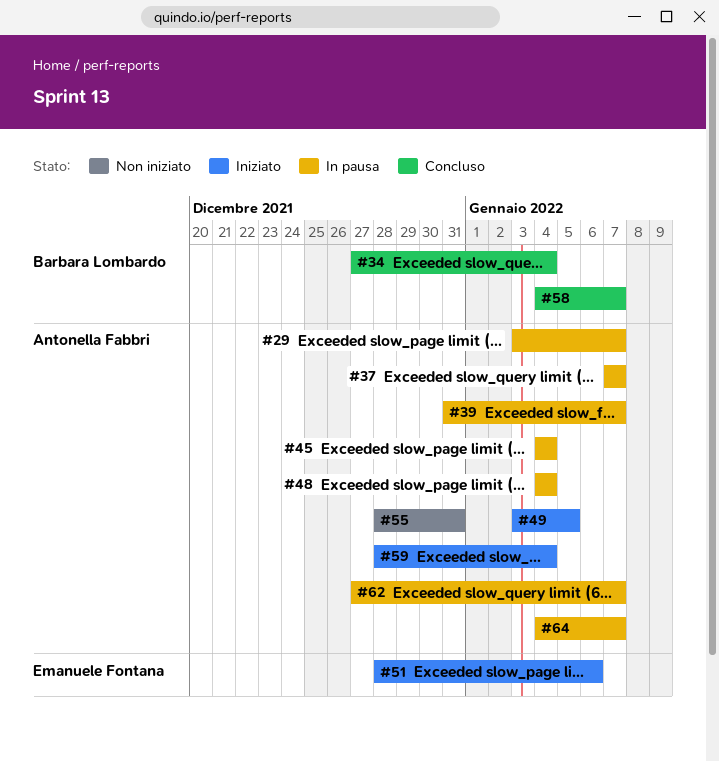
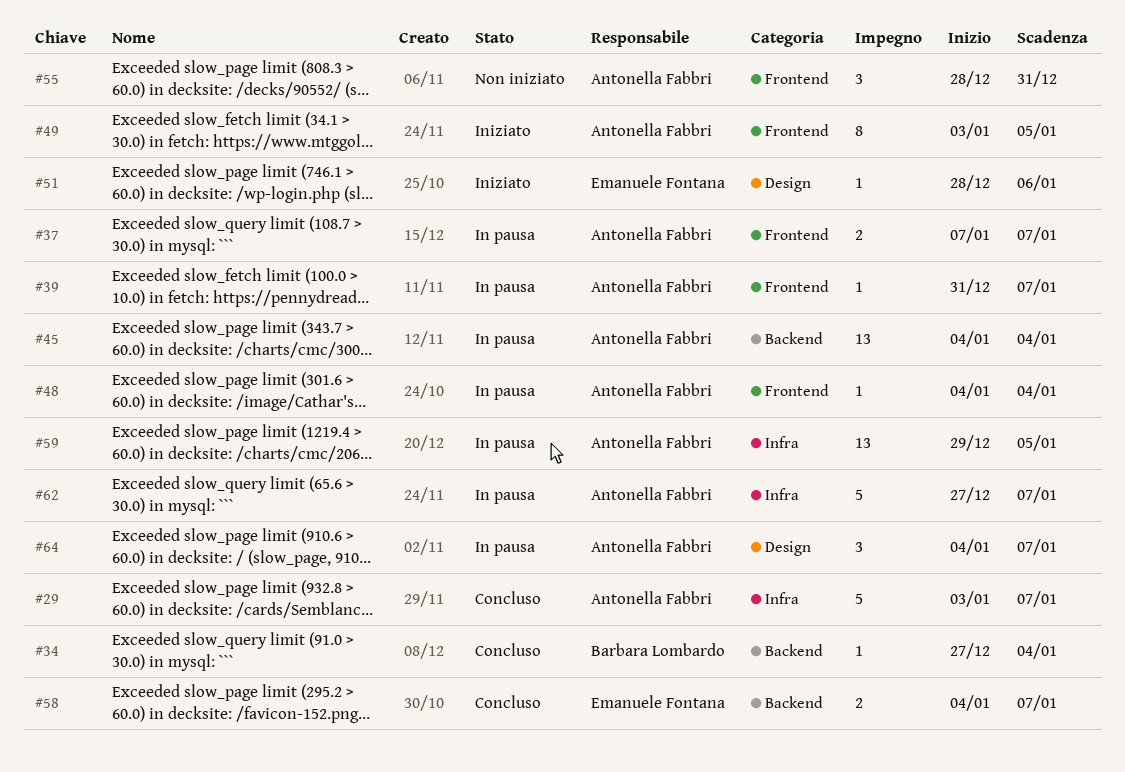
#29, status: In pausa -> Concluso
#58, owner: Barbara Lombardo -> Emanuele Fontana
#59, status: Iniziato -> In pausa
#59, start: Dec 28 -> Dec 29
#59, due: Jan 4 -> Jan 5

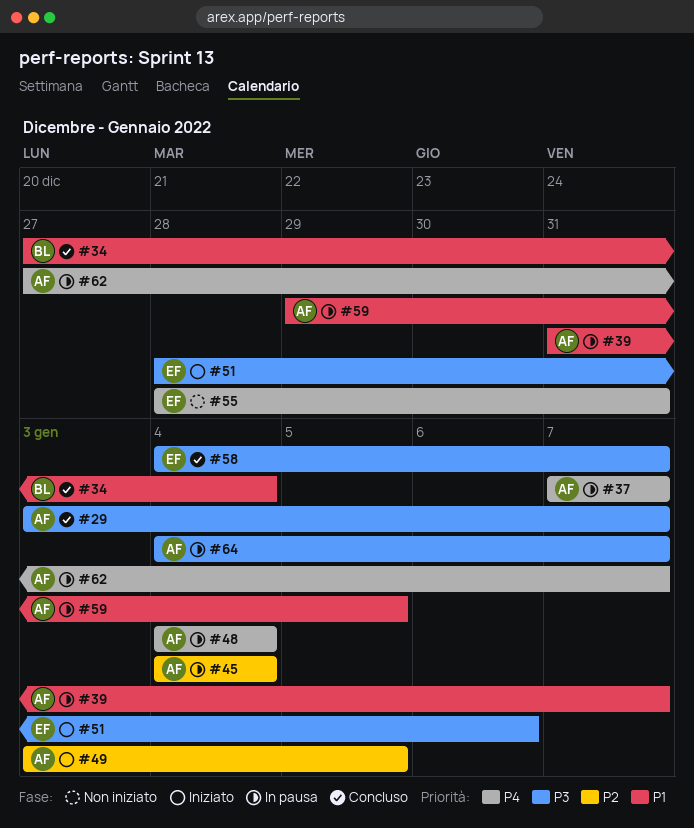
#55, owner: Antonella Fabbri -> Emanuele Fontana

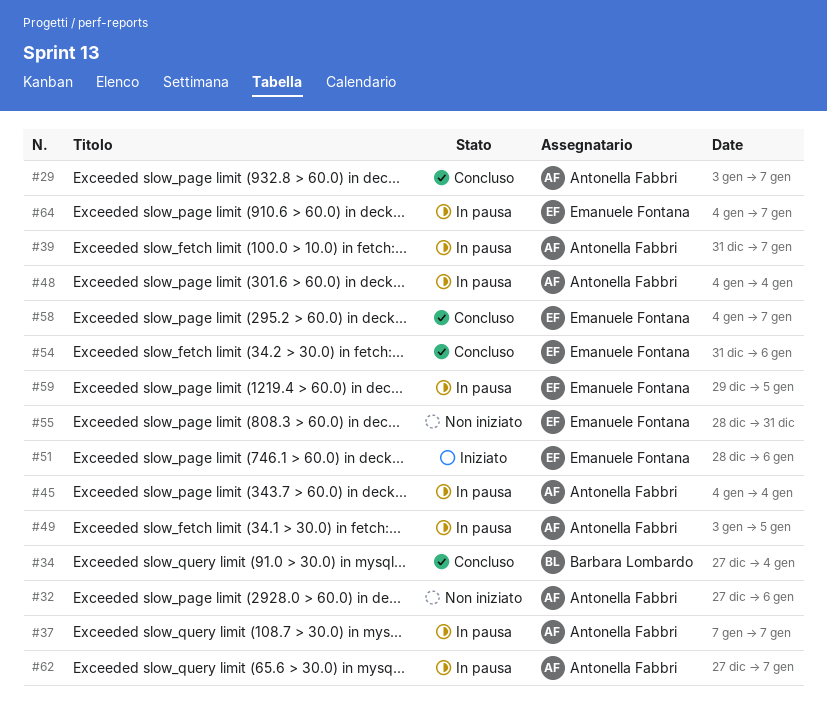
#32: none -> present
#49, status: Iniziato -> In pausa
#54: none -> present
#59, owner: Antonella Fabbri -> Emanuele Fontana
#64, owner: Antonella Fabbri -> Emanuele Fontana

